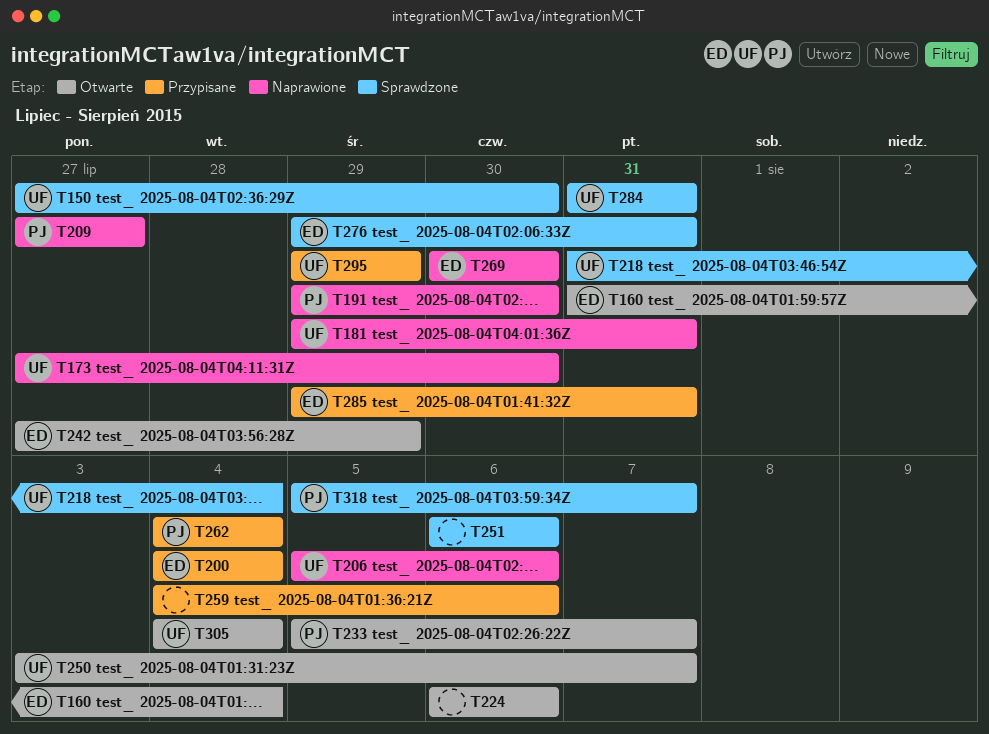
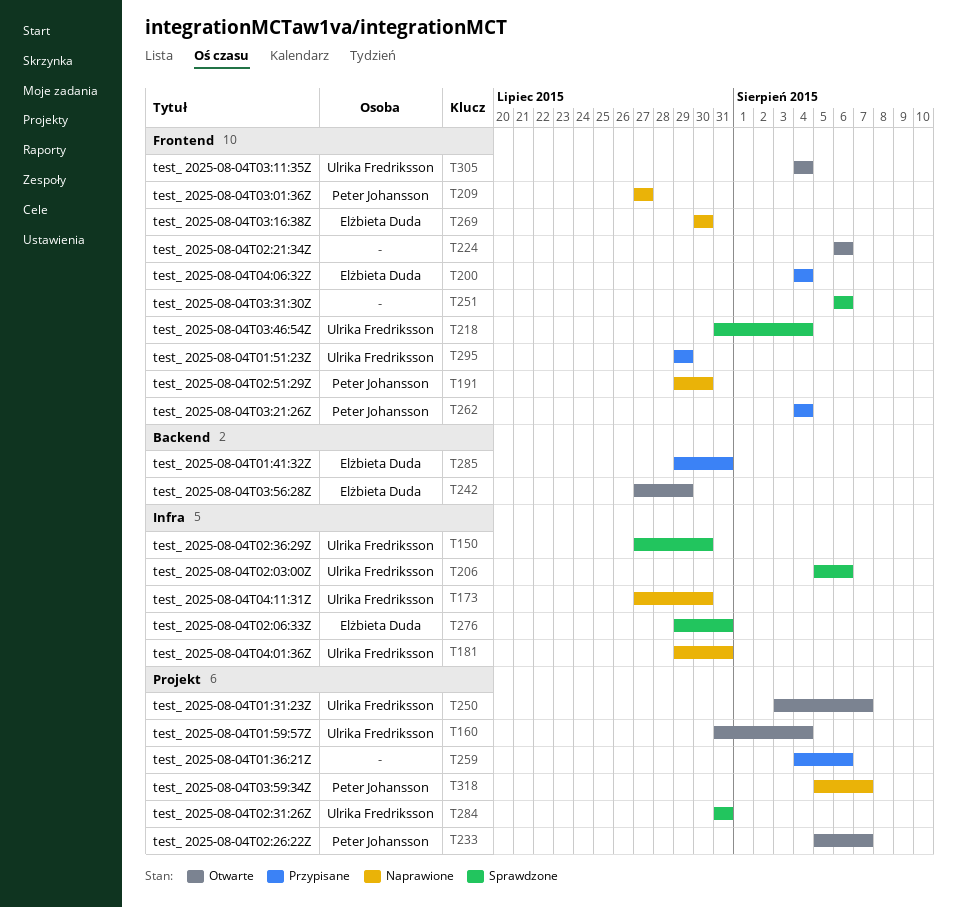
T160, owner: Elżbieta Duda -> Ulrika Fredriksson
T206, status: Naprawione -> Sprawdzone
T318, status: Sprawdzone -> Naprawione

